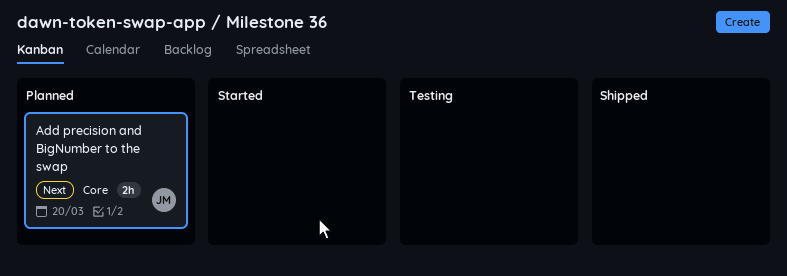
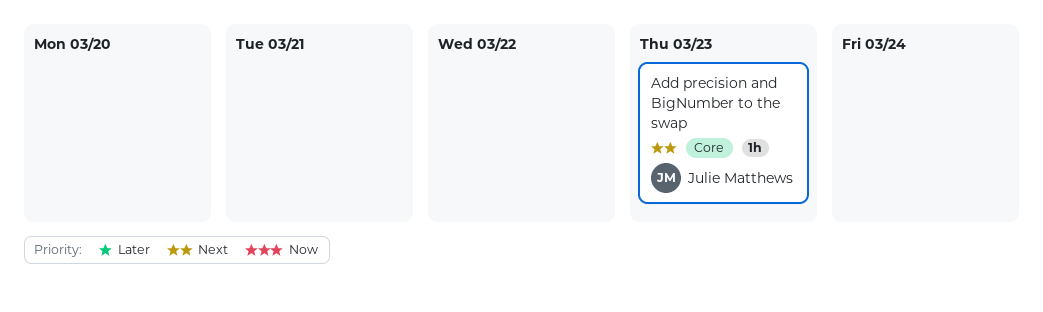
Add precision and BigNumber to the swap, estimate: 2h -> 1h
Add precision and BigNumber to the swap, due: Mar 20 -> Mar 23

